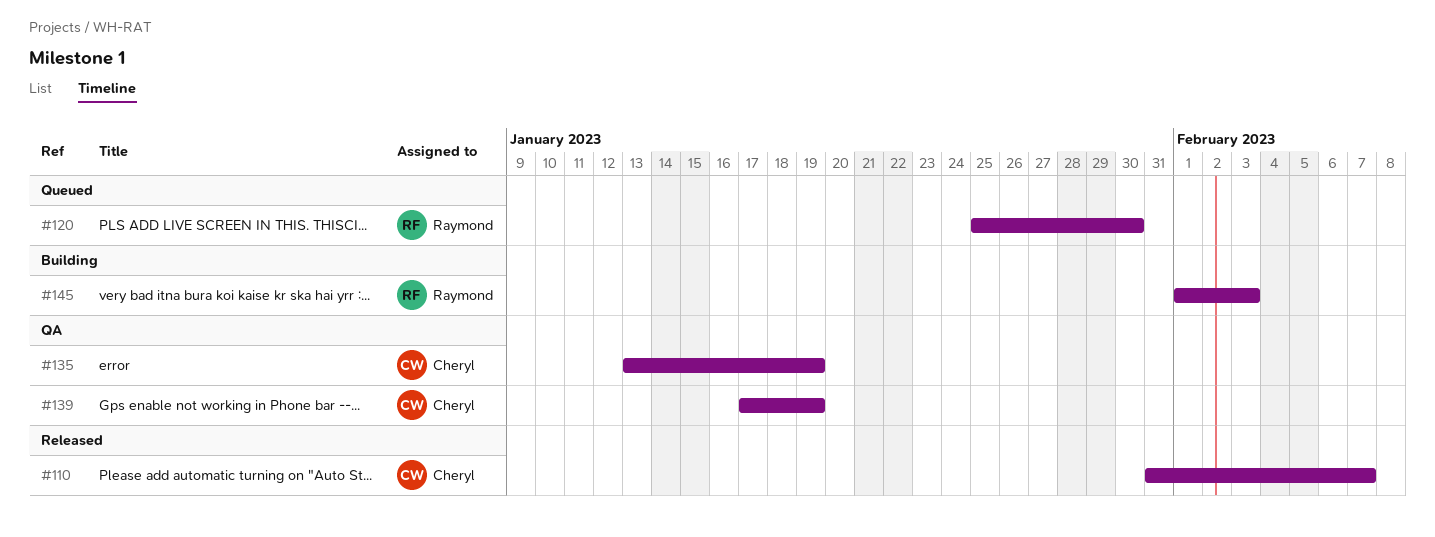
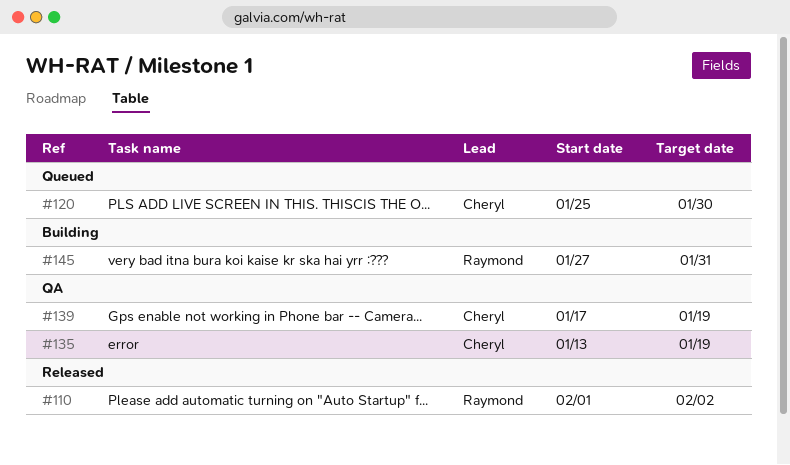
#110, owner: Cheryl -> Raymond
#110, start: Jan 31 -> Feb 1
#110, due: Feb 7 -> Feb 2
#120, owner: Raymond -> Cheryl
#145, start: Feb 1 -> Jan 27
#145, due: Feb 3 -> Jan 31

